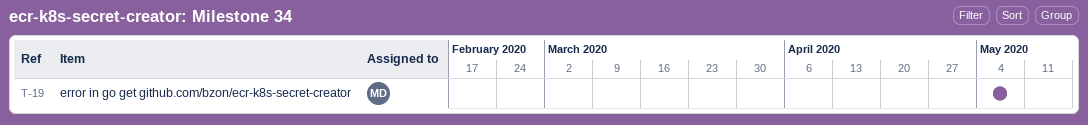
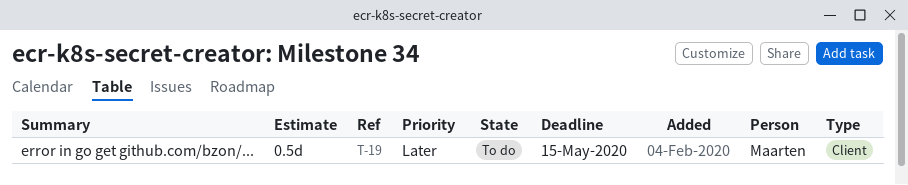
T-19, due: May 8 -> May 15

